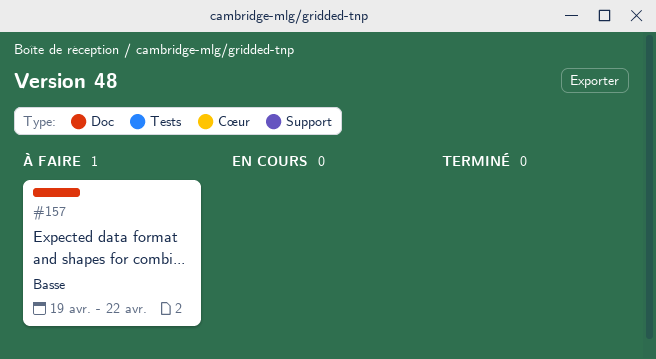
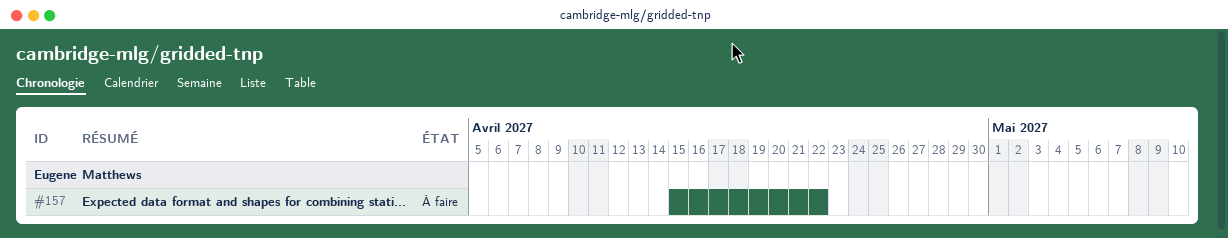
#157, start: Apr 19 -> Apr 15

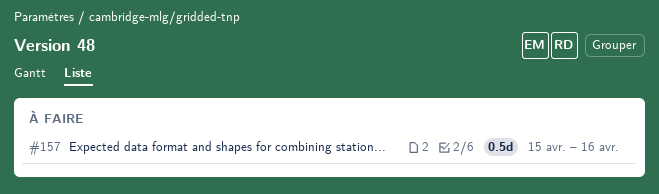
#157, due: Apr 22 -> Apr 16

